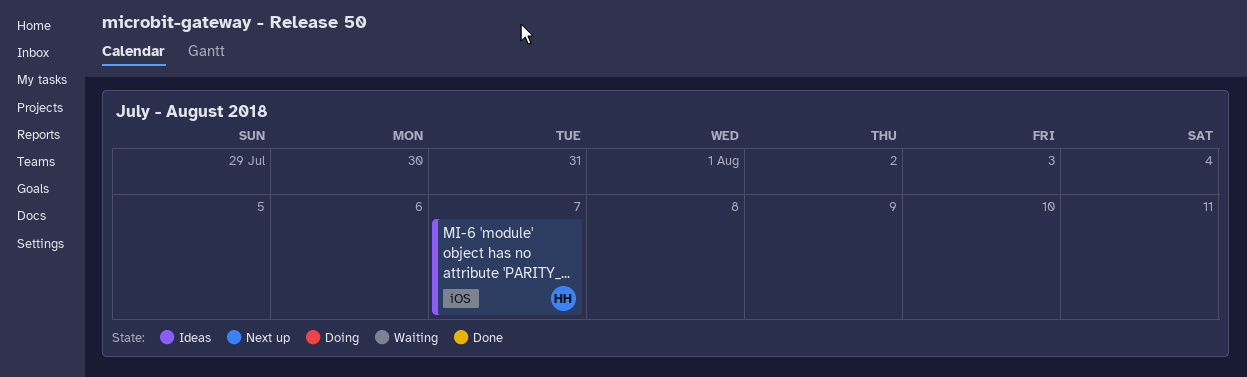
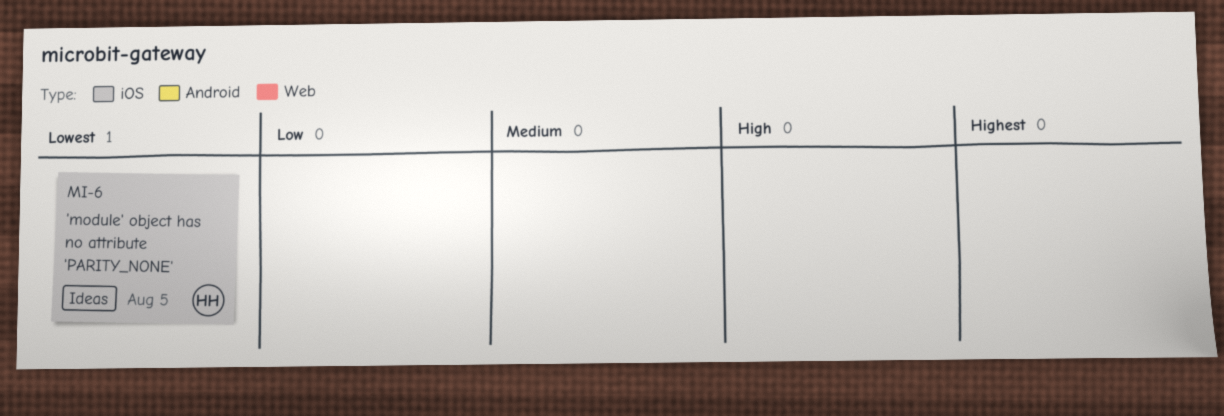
MI-6, due: Aug 7 -> Aug 5

